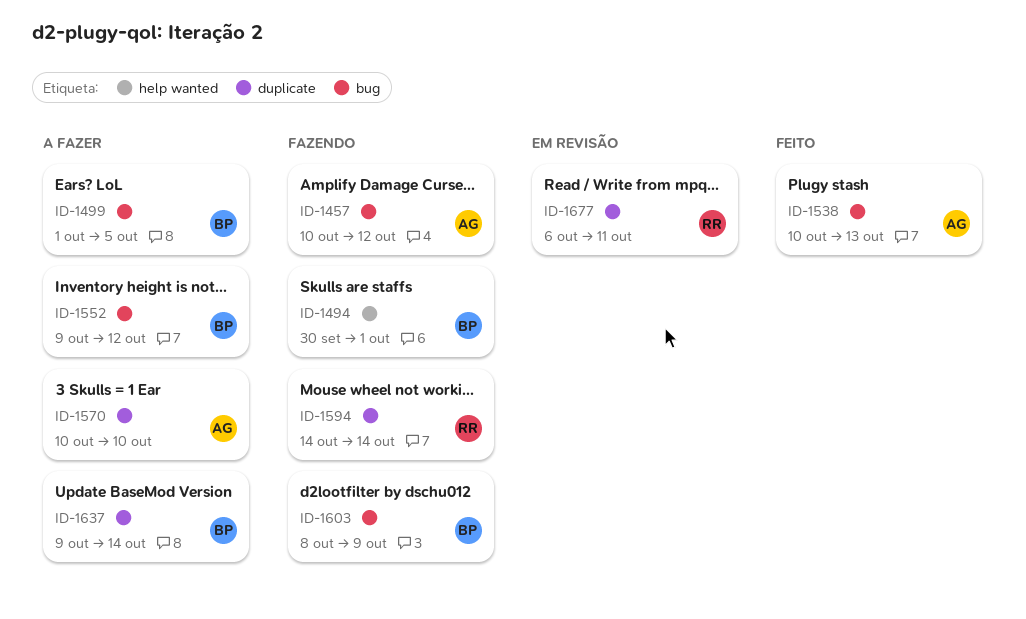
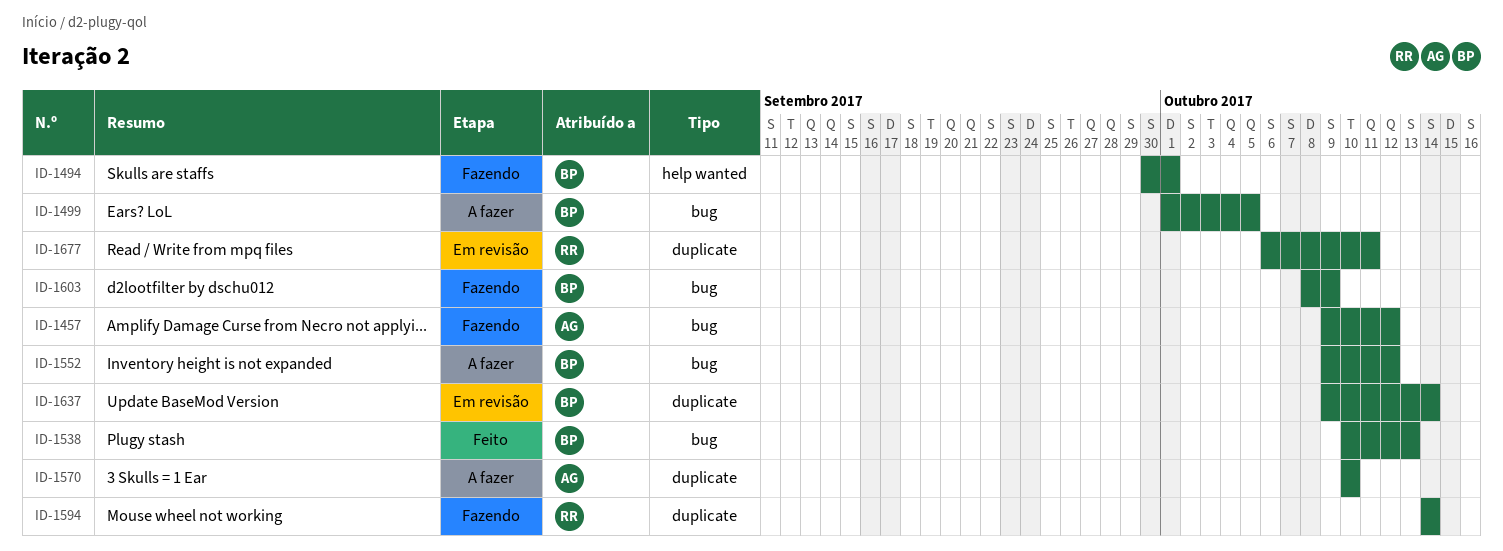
ID-1457, start: Oct 10 -> Oct 9
ID-1538, owner: AG -> BP
ID-1637, status: A fazer -> Em revisão

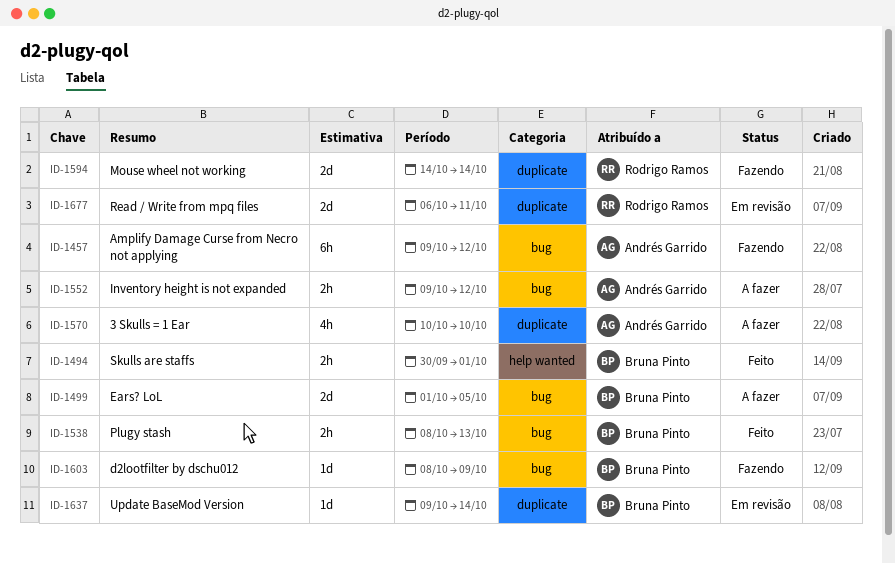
ID-1494, status: Fazendo -> Feito
ID-1538, start: Oct 10 -> Oct 8
ID-1552, owner: Bruna Pinto -> Andrés Garrido

